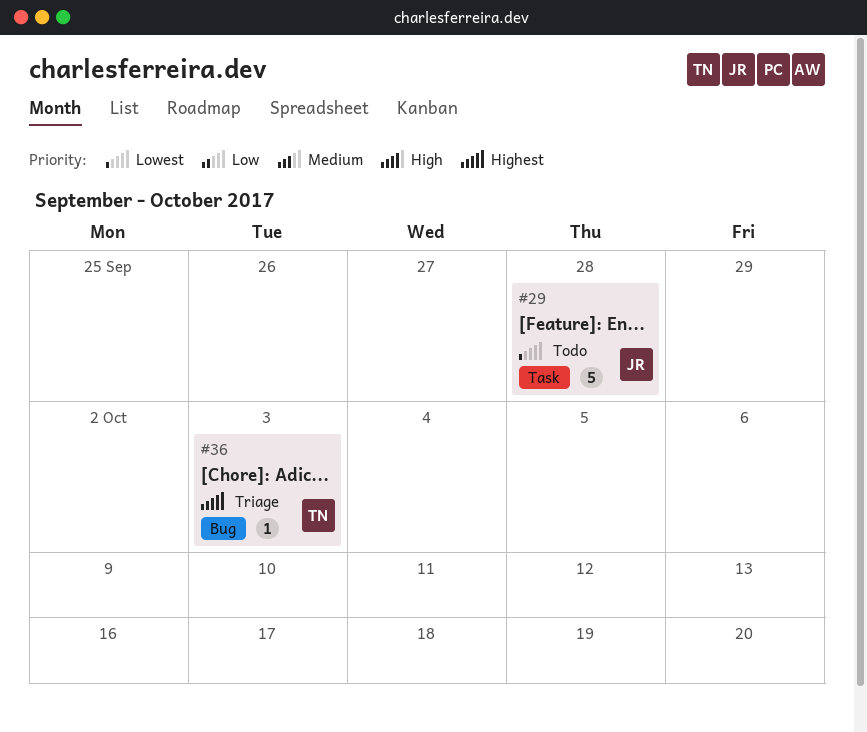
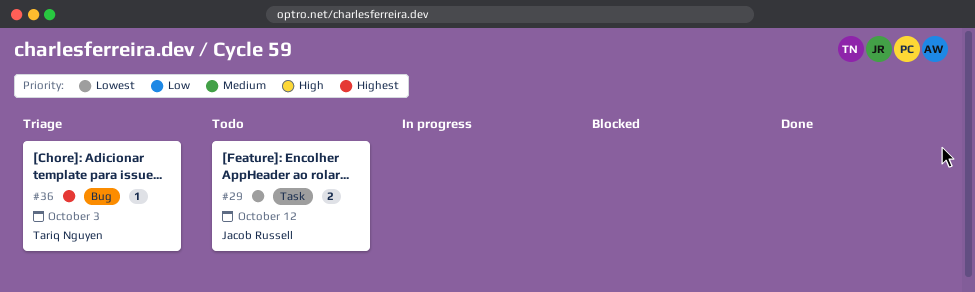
#29, estimate: 5 -> 2
#29, due: Sep 28 -> Oct 12

